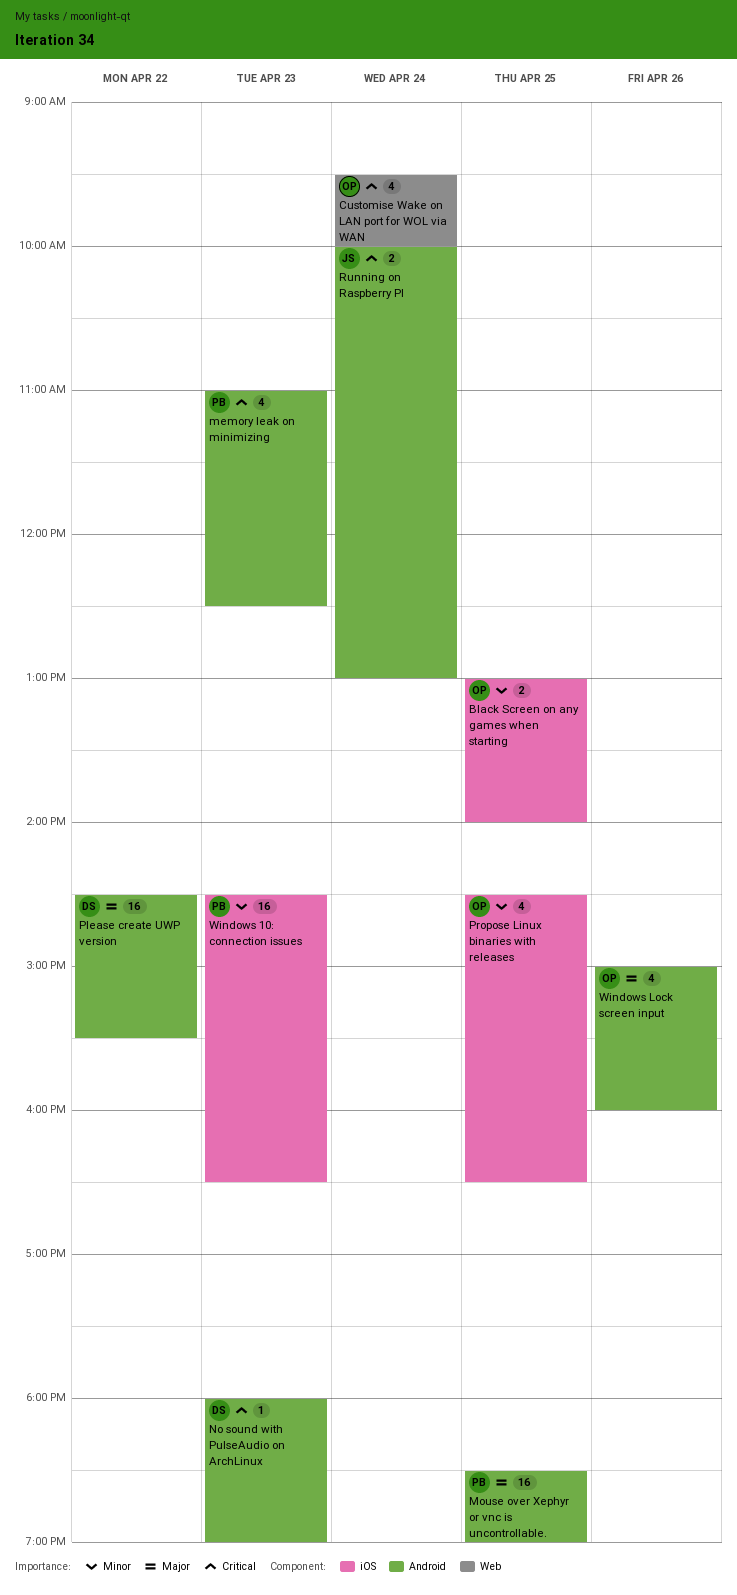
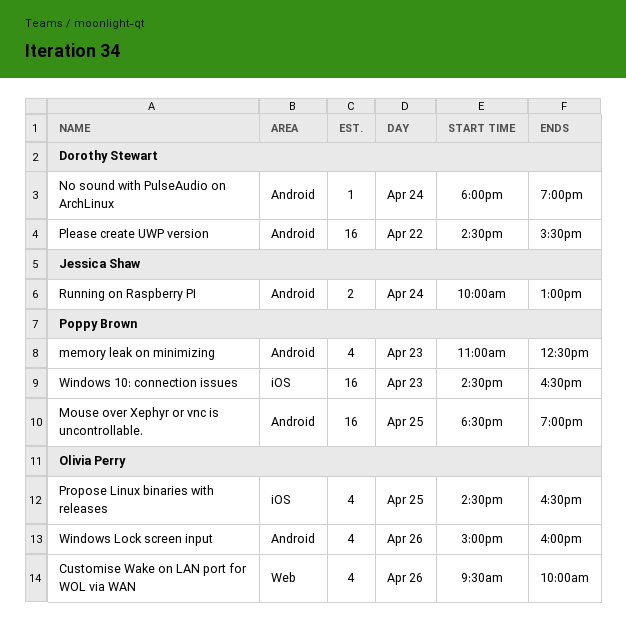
Black Screen on any games when starting: present -> none
Customise Wake on LAN port for WOL via WAN, day: Apr 24 -> Apr 26
No sound with PulseAudio on ArchLinux, day: Apr 23 -> Apr 24

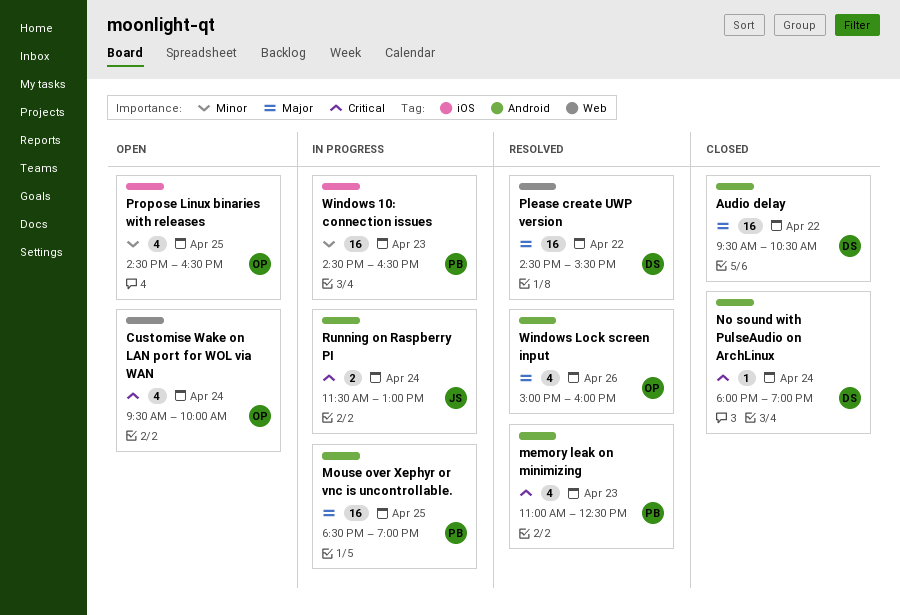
Audio delay: none -> present
Customise Wake on LAN port for WOL via WAN, day: Apr 26 -> Apr 24
Please create UWP version, label: Android -> Web
Running on Raspberry PI, begins: 10:00 -> 11:30

